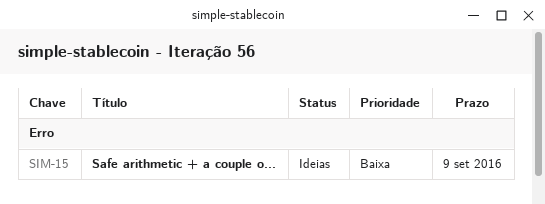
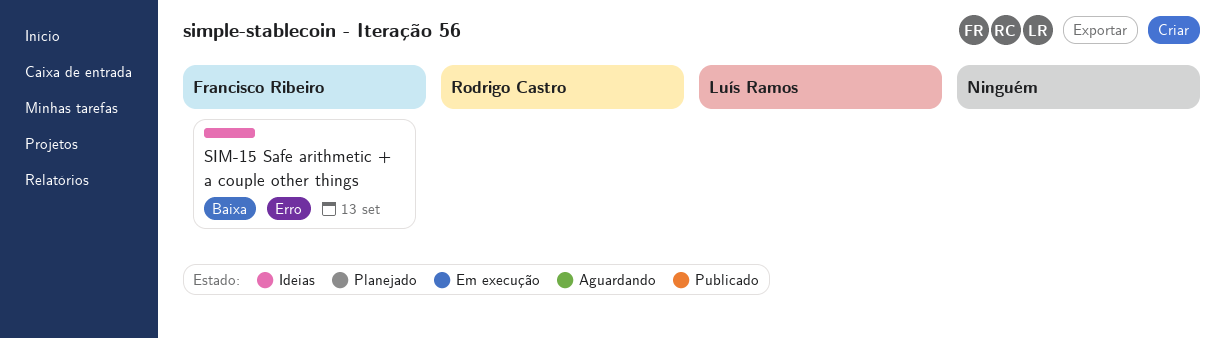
SIM-15, due: Sep 9 -> Sep 13

